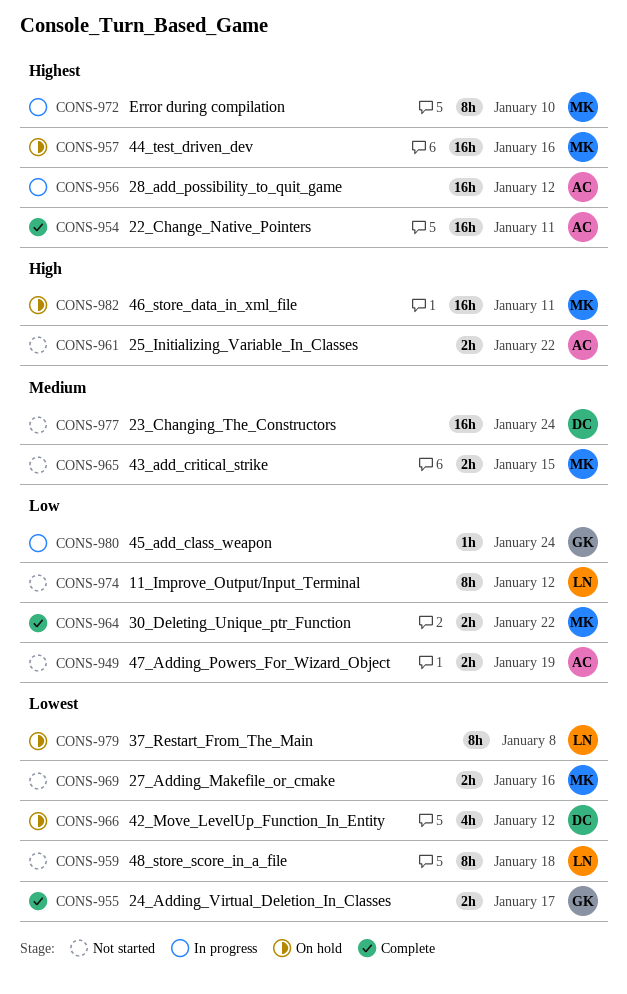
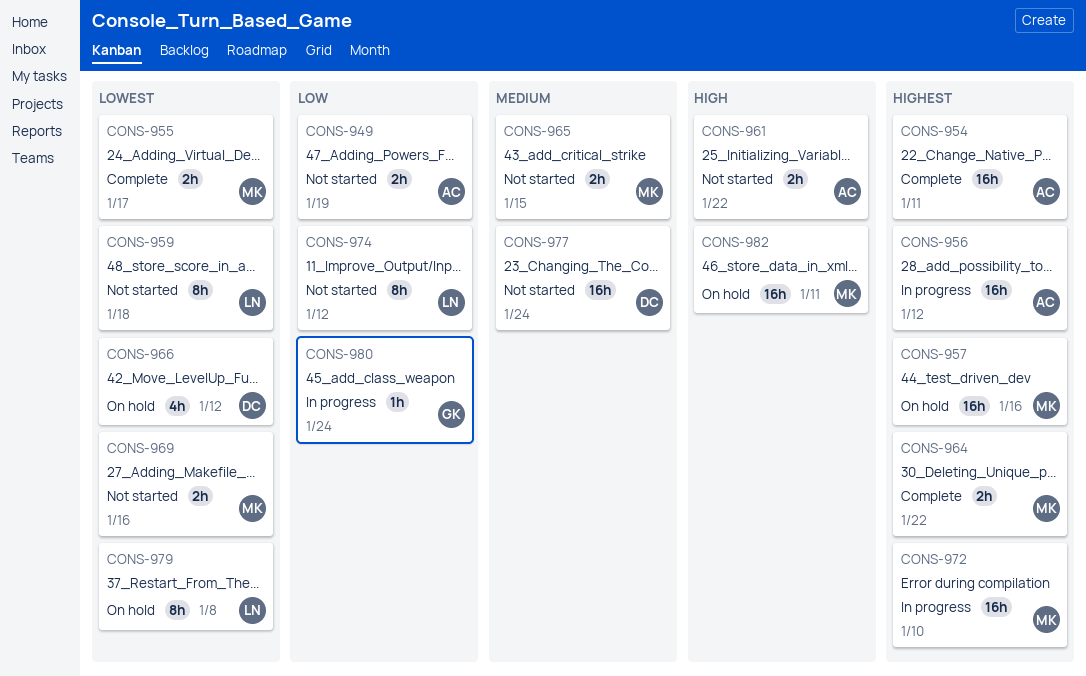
CONS-955, owner: GK -> MK
CONS-964, priority: Low -> Highest
CONS-972, estimate: 8h -> 16h

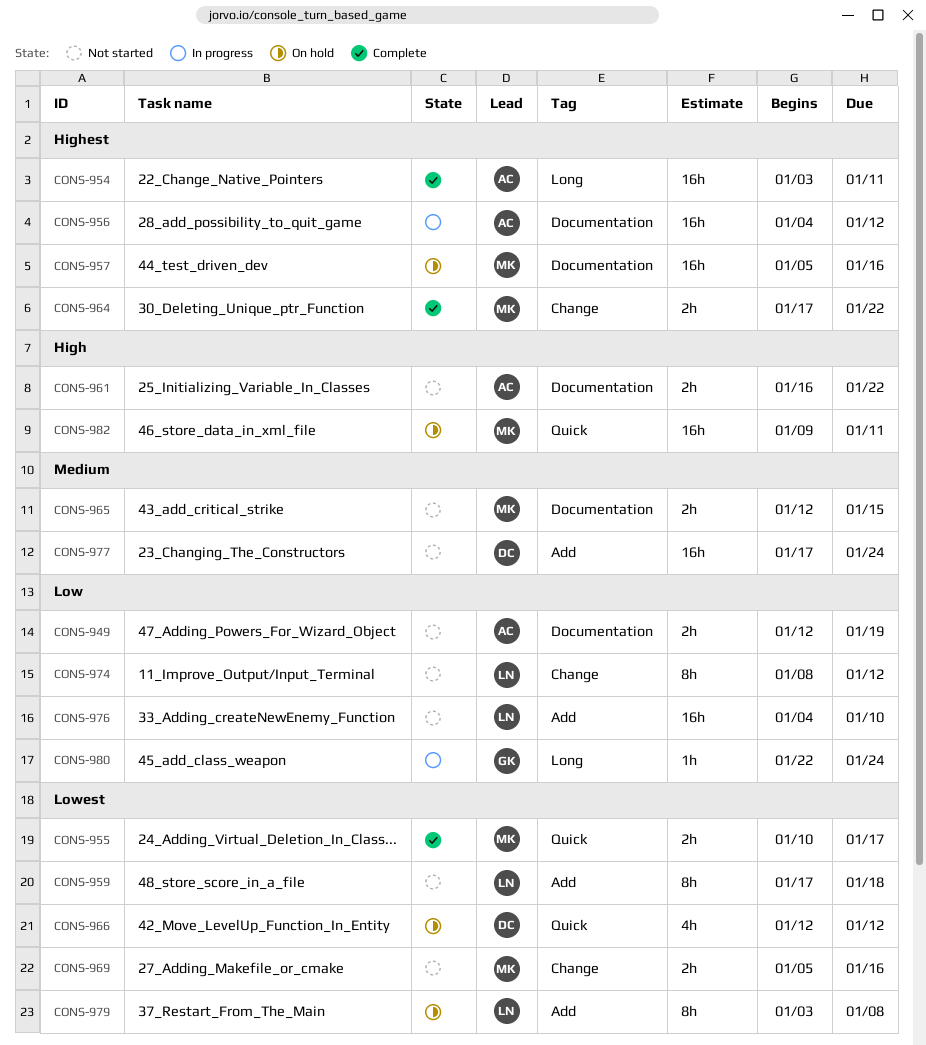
CONS-972: present -> none
CONS-976: none -> present

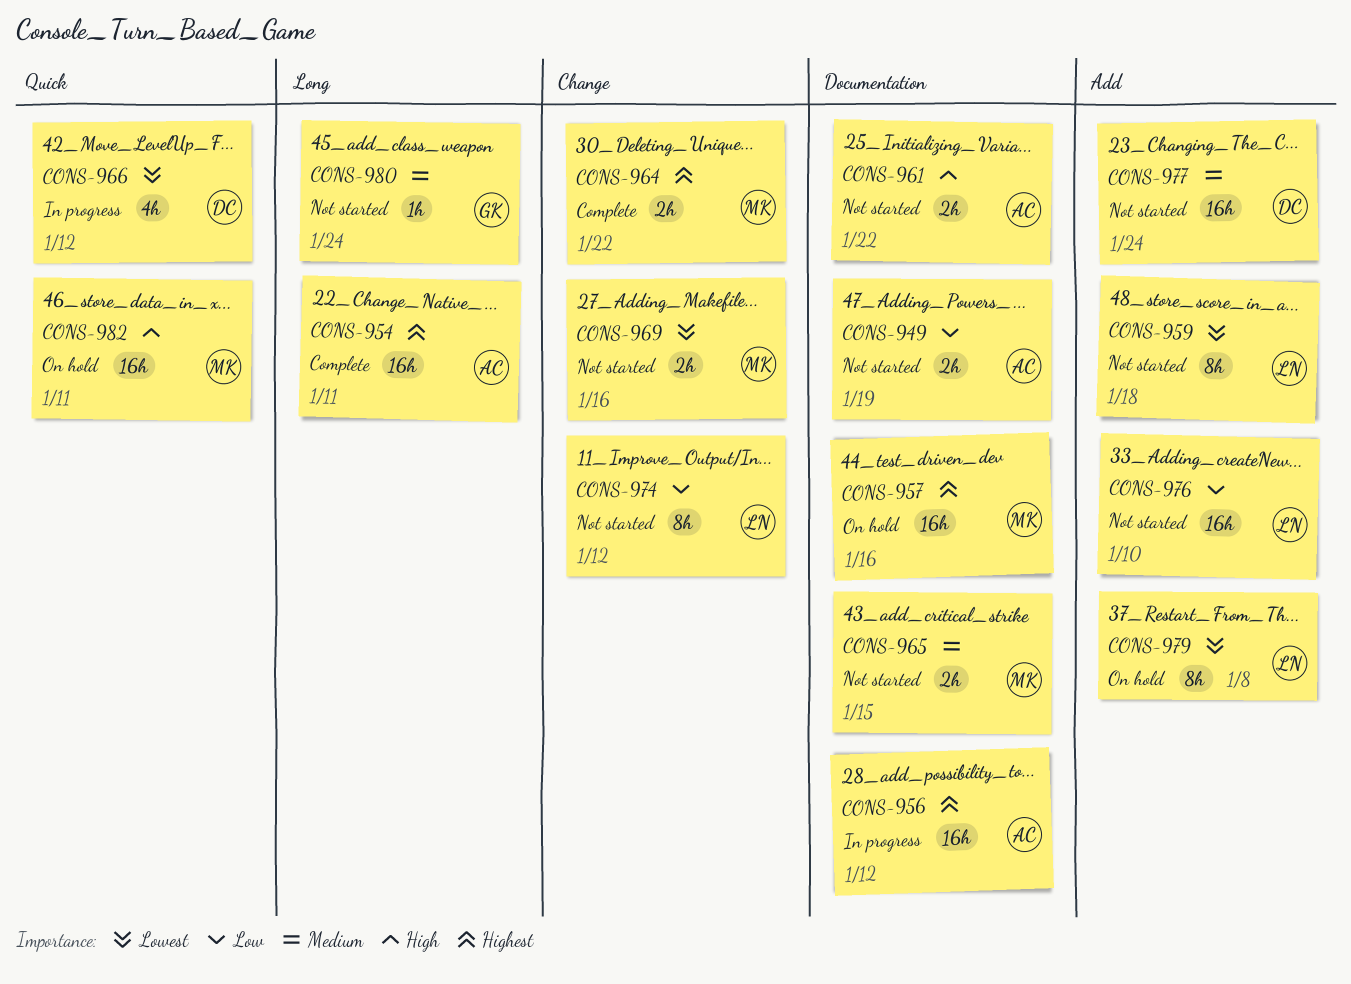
CONS-955: present -> none
CONS-966, status: On hold -> In progress
CONS-980, status: In progress -> Not started
CONS-980, priority: Low -> Medium

